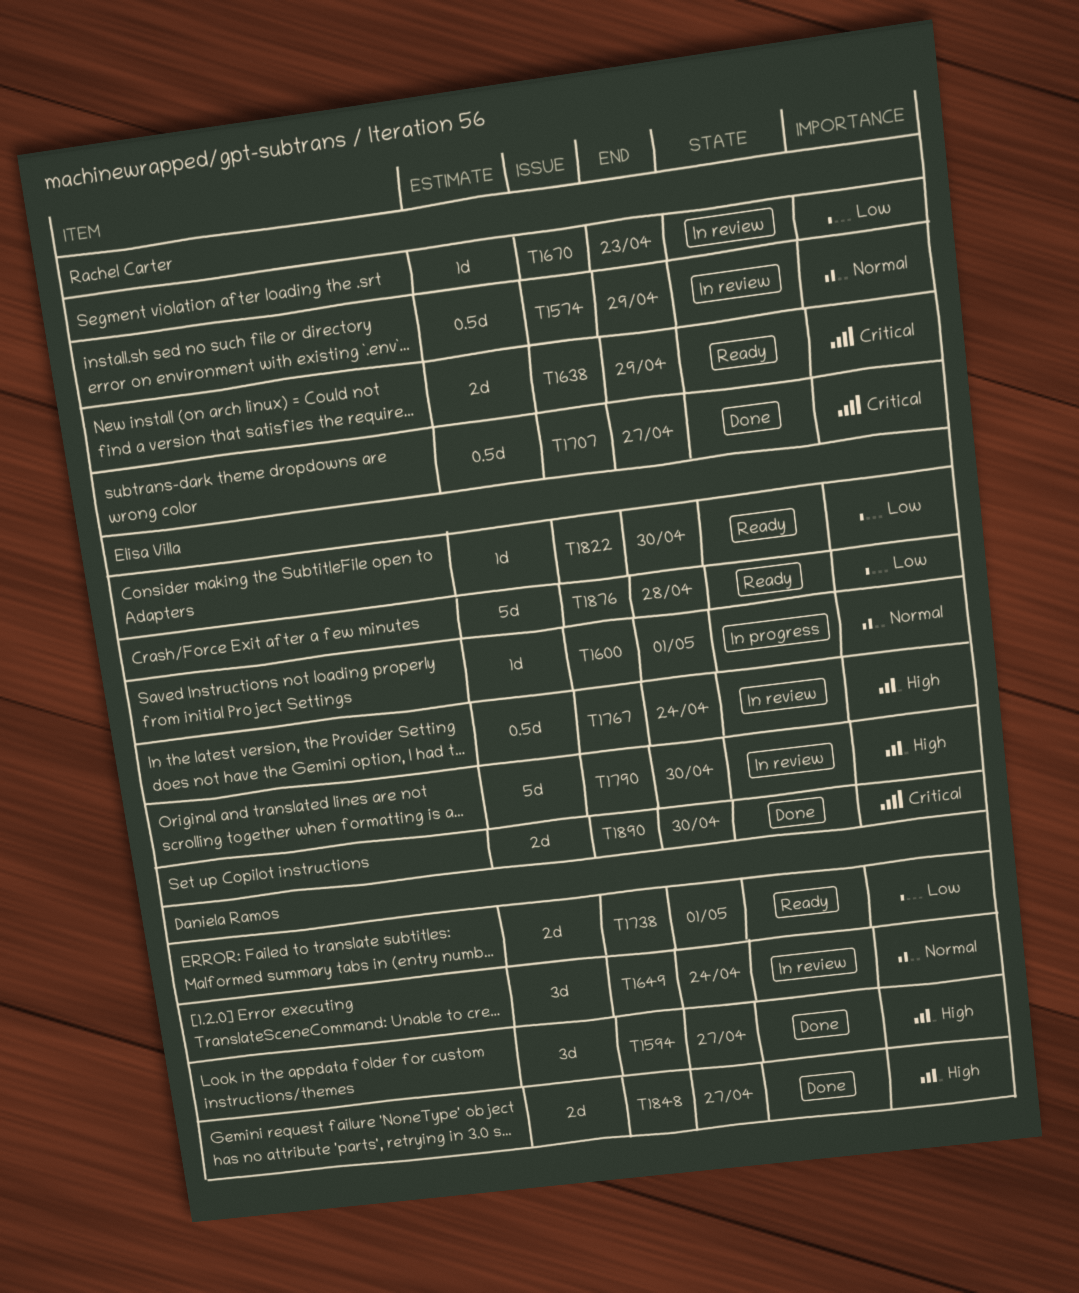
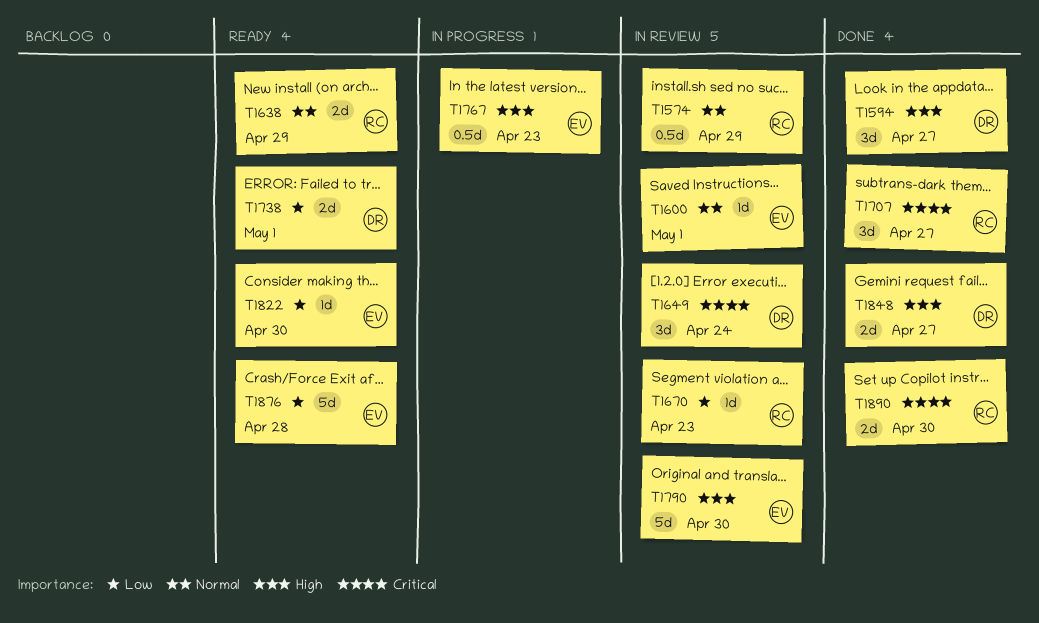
T1600, status: In progress -> In review
T1638, priority: Critical -> Normal
T1649, priority: Normal -> Critical
T1707, estimate: 0.5d -> 3d
T1767, status: In review -> In progress
T1767, due: Apr 24 -> Apr 23
T1890, owner: Elisa Villa -> Rachel Carter

